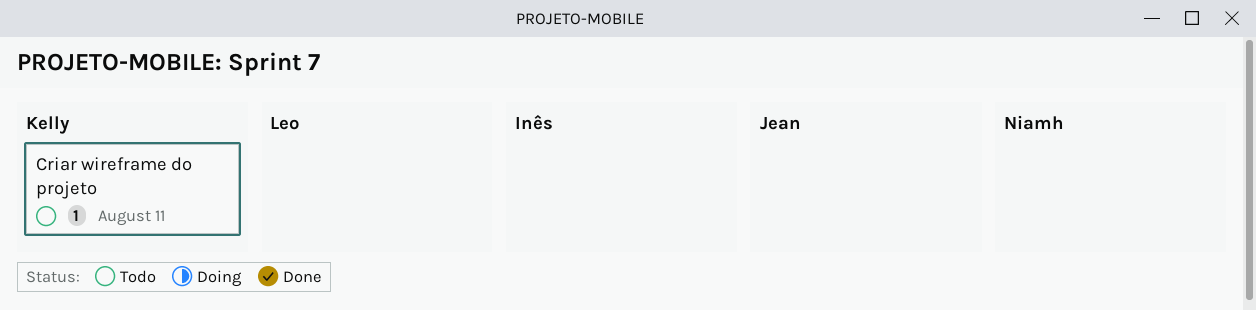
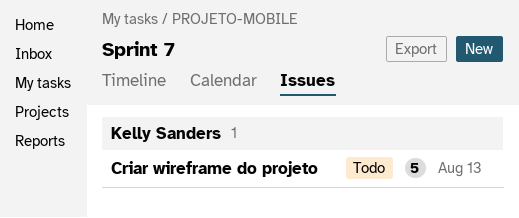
Criar wireframe do projeto, estimate: 1 -> 5
Criar wireframe do projeto, due: Aug 11 -> Aug 13

